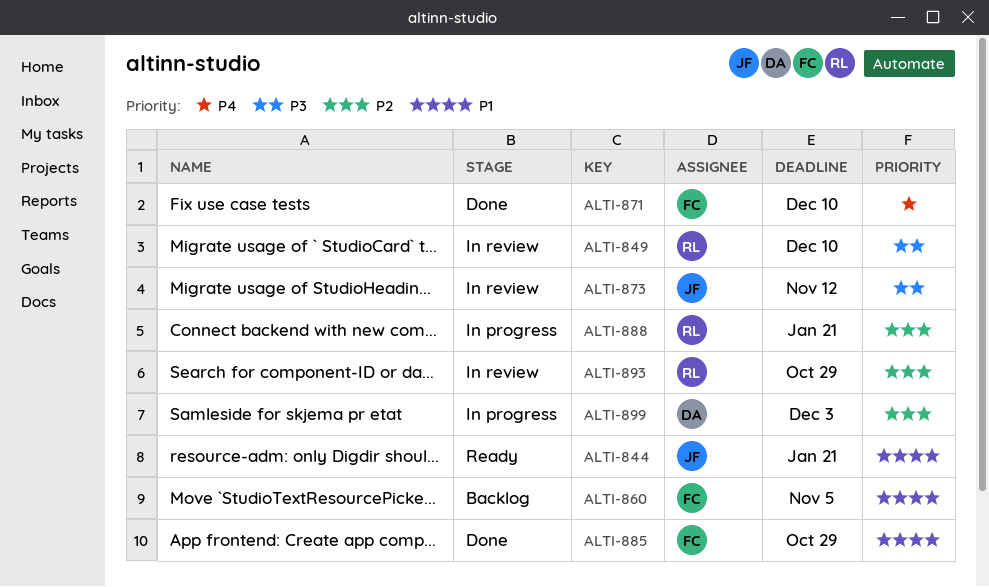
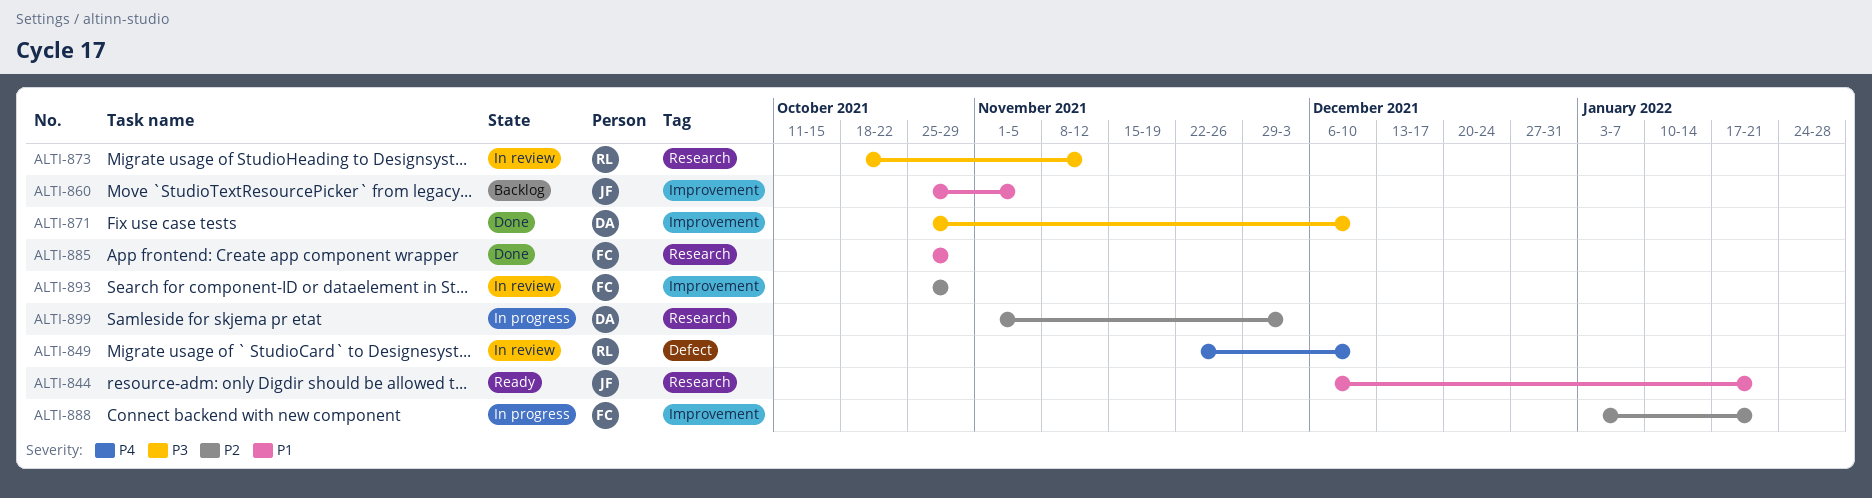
ALTI-849, priority: P3 -> P4
ALTI-860, owner: FC -> JF
ALTI-871, owner: FC -> DA
ALTI-871, priority: P4 -> P3
ALTI-873, owner: JF -> RL
ALTI-888, owner: RL -> FC
ALTI-893, owner: RL -> FC

